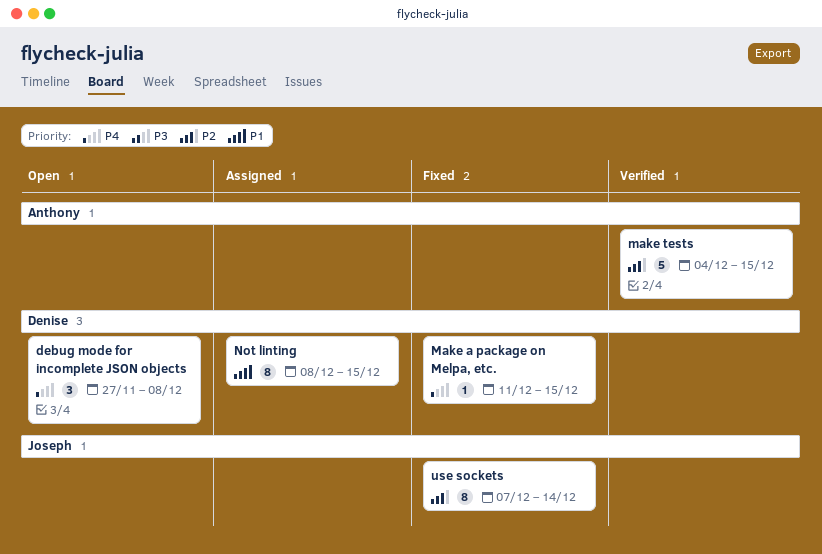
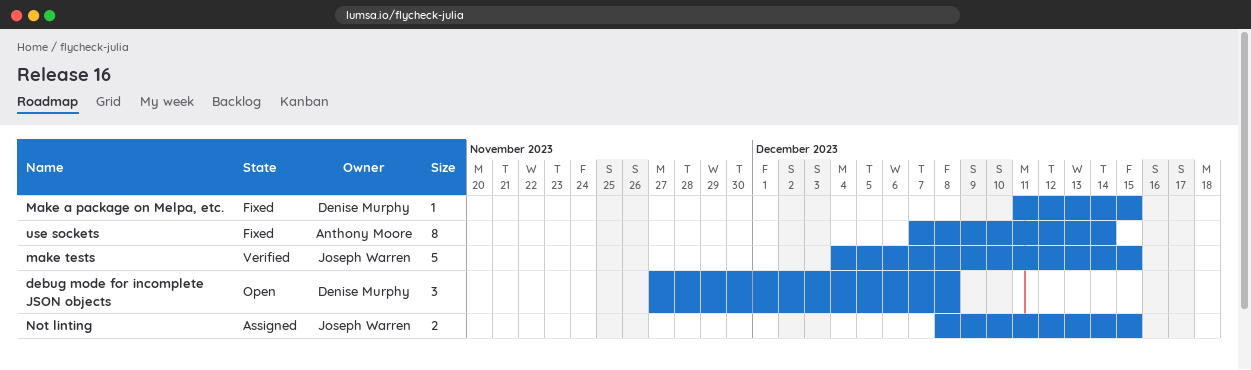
make tests, owner: Anthony Moore -> Joseph Warren
Not linting, owner: Denise Murphy -> Joseph Warren
Not linting, estimate: 8 -> 2
use sockets, owner: Joseph Warren -> Anthony Moore

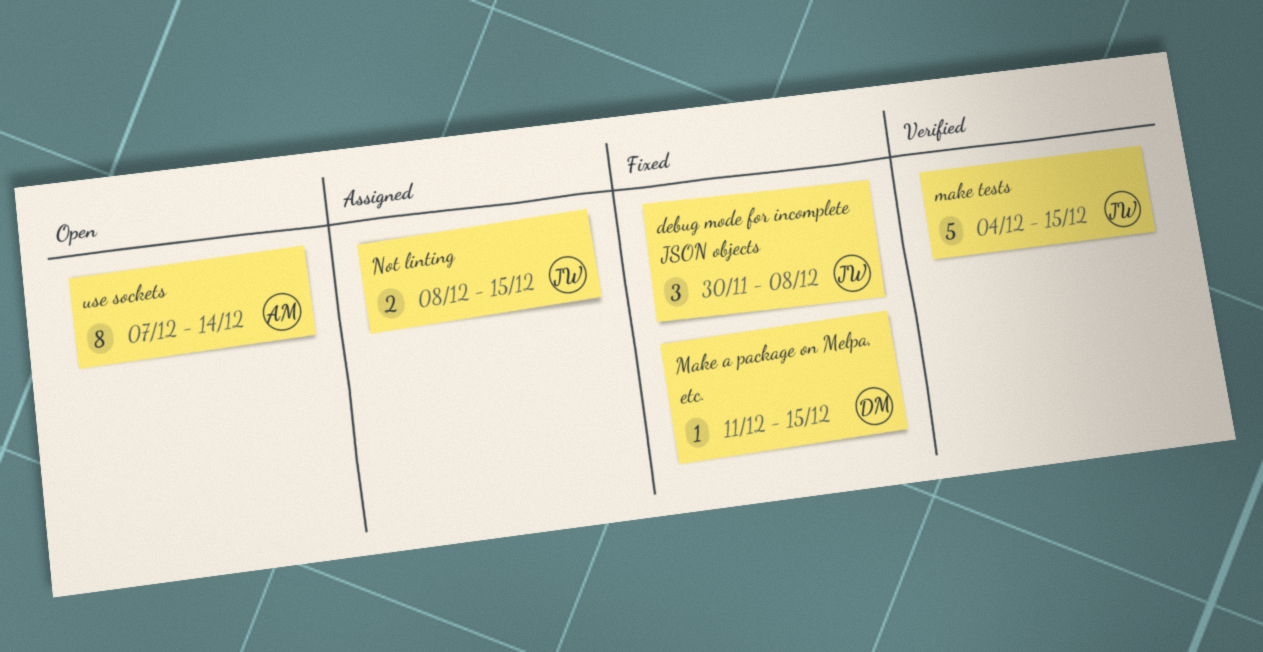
debug mode for incomplete JSON objects, status: Open -> Fixed
debug mode for incomplete JSON objects, owner: Denise Murphy -> Joseph Warren
debug mode for incomplete JSON objects, start: Nov 27 -> Nov 30
use sockets, status: Fixed -> Open

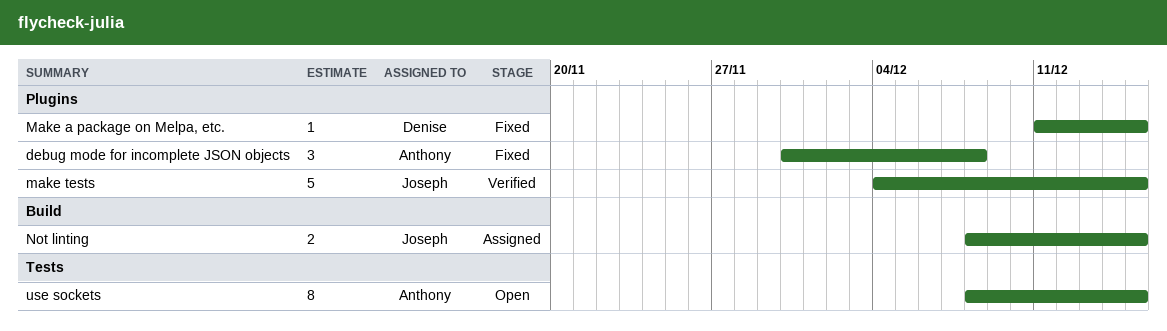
debug mode for incomplete JSON objects, owner: Joseph -> Anthony
use sockets, start: Dec 7 -> Dec 8
use sockets, due: Dec 14 -> Dec 15

